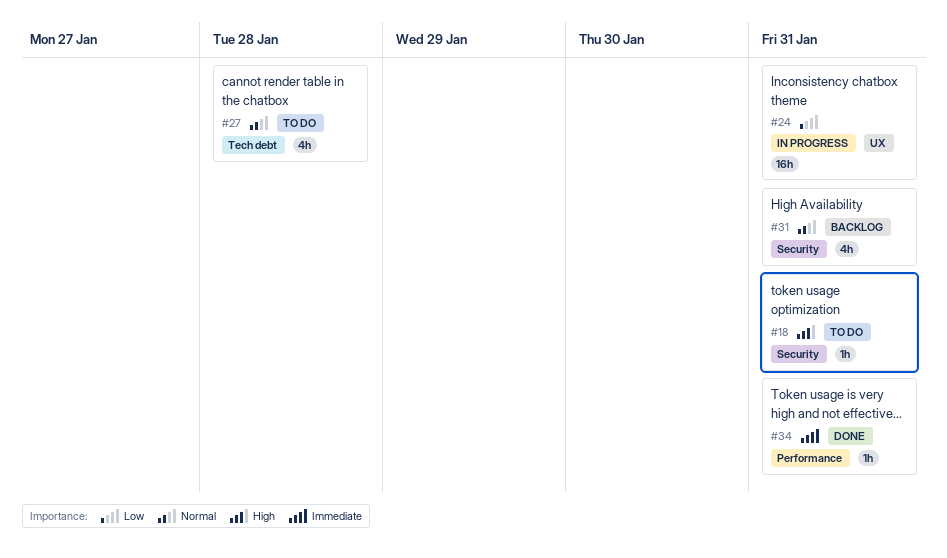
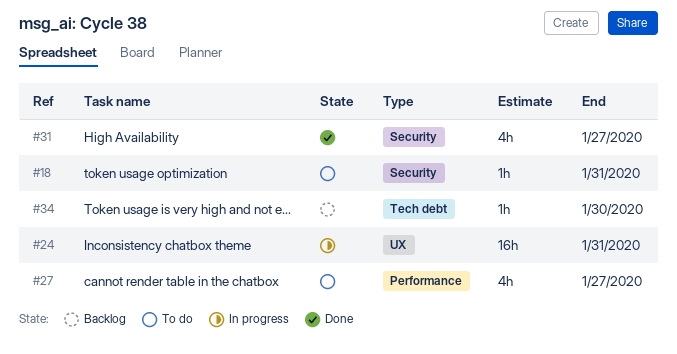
#27, label: Tech debt -> Performance
#27, due: Jan 28 -> Jan 27
#31, status: Backlog -> Done
#31, due: Jan 31 -> Jan 27
#34, status: Done -> Backlog
#34, label: Performance -> Tech debt
#34, due: Jan 31 -> Jan 30

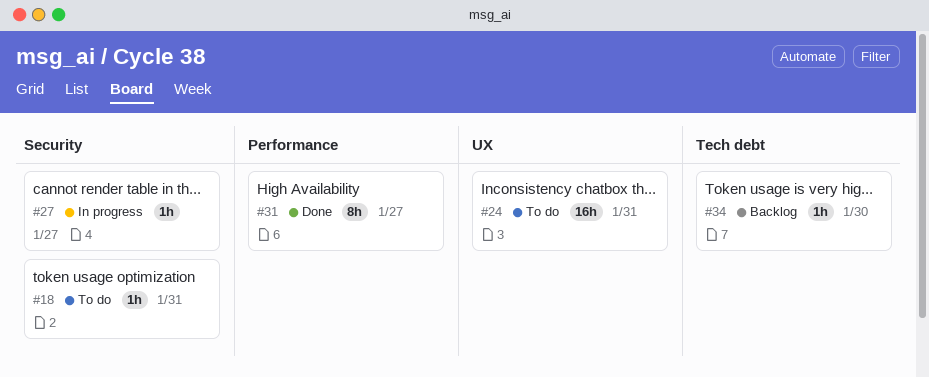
#24, status: In progress -> To do
#27, status: To do -> In progress
#27, label: Performance -> Security
#27, estimate: 4h -> 1h
#31, label: Security -> Performance
#31, estimate: 4h -> 8h

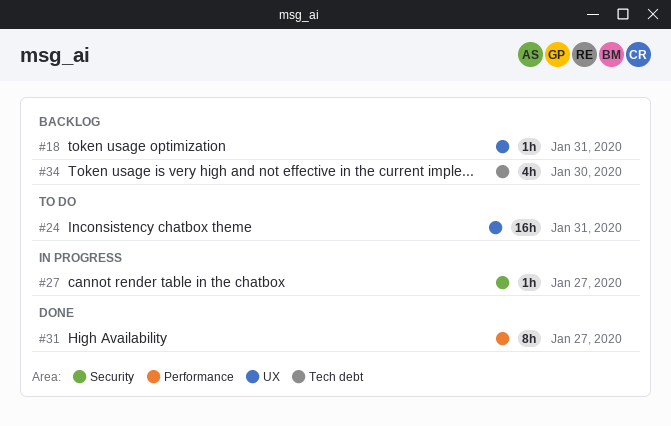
#18, status: To do -> Backlog
#18, label: Security -> UX
#34, estimate: 1h -> 4h

